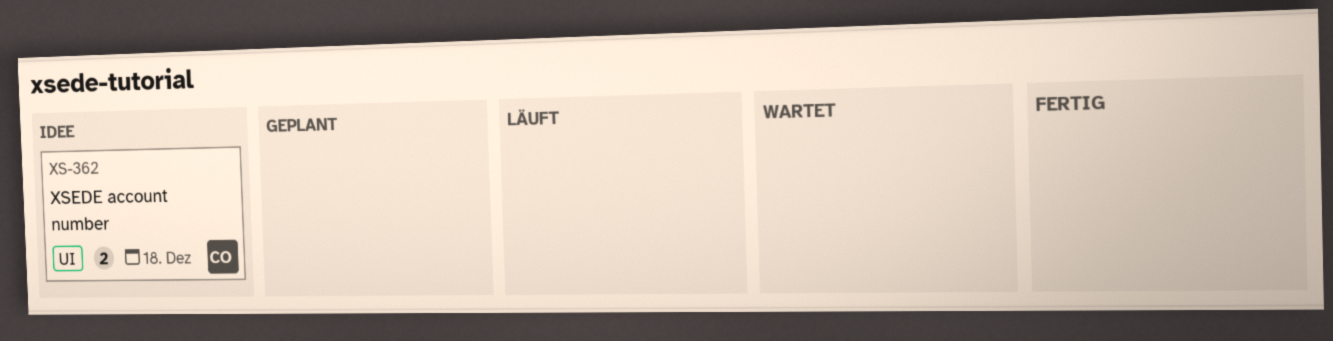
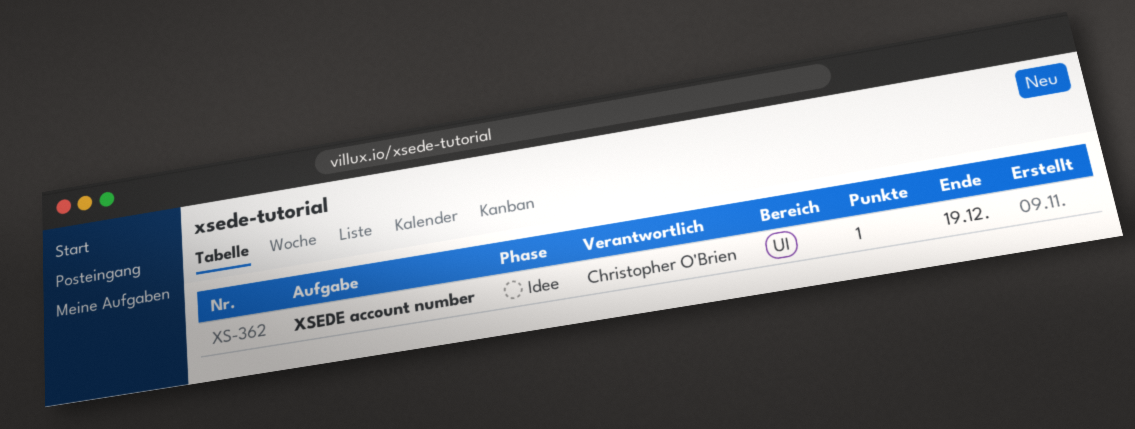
XS-362, estimate: 2 -> 1
XS-362, due: Dec 18 -> Dec 19

